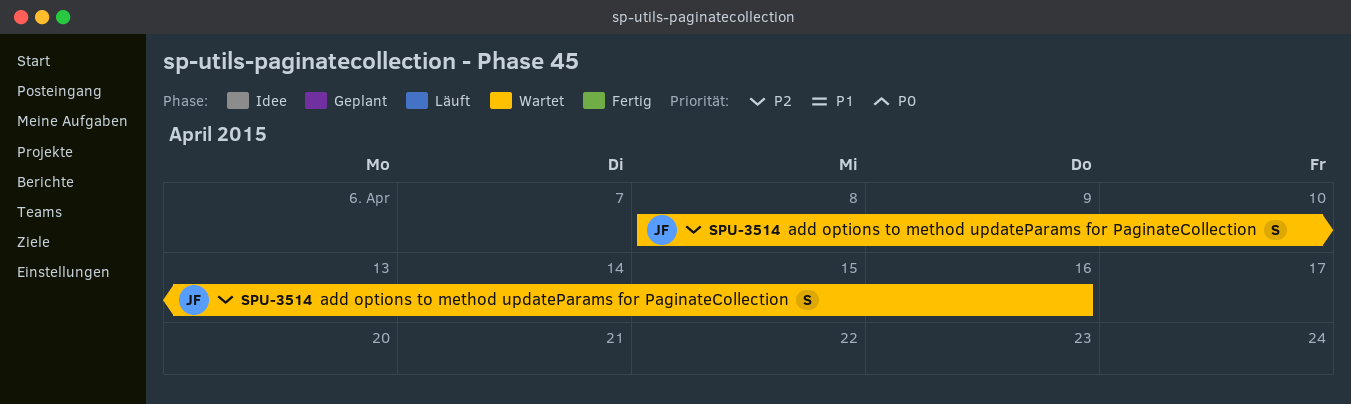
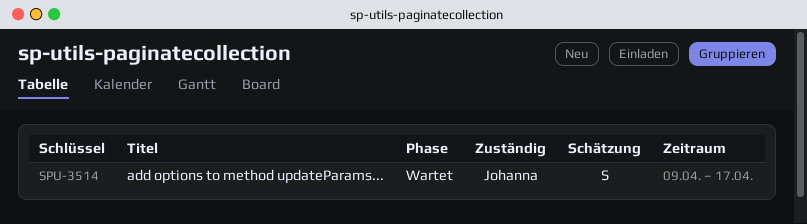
SPU-3514, start: Apr 8 -> Apr 9
SPU-3514, due: Apr 16 -> Apr 17

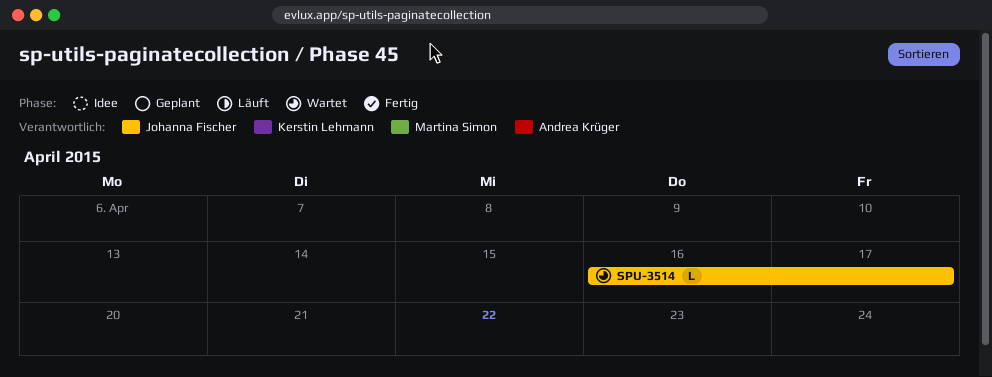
SPU-3514, estimate: S -> L
SPU-3514, start: Apr 9 -> Apr 16

